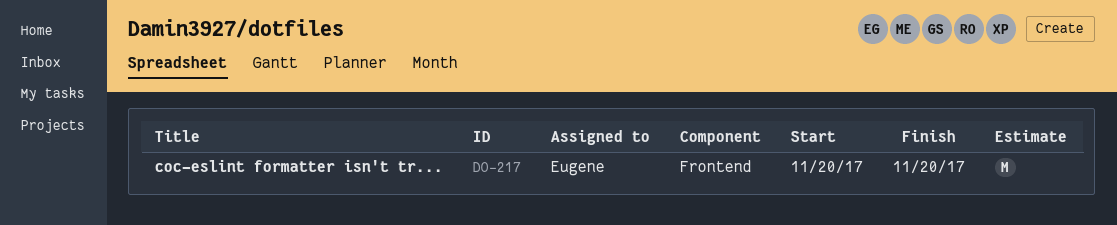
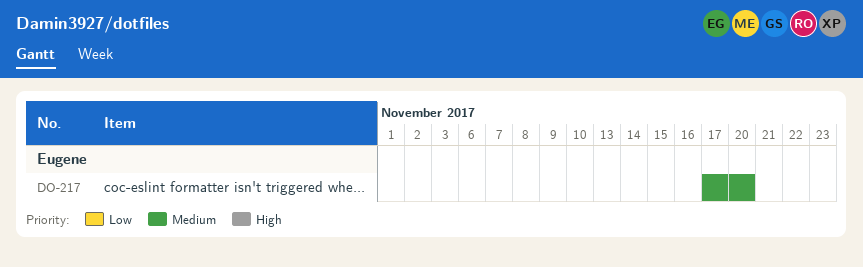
DO-217, start: Nov 20 -> Nov 17

